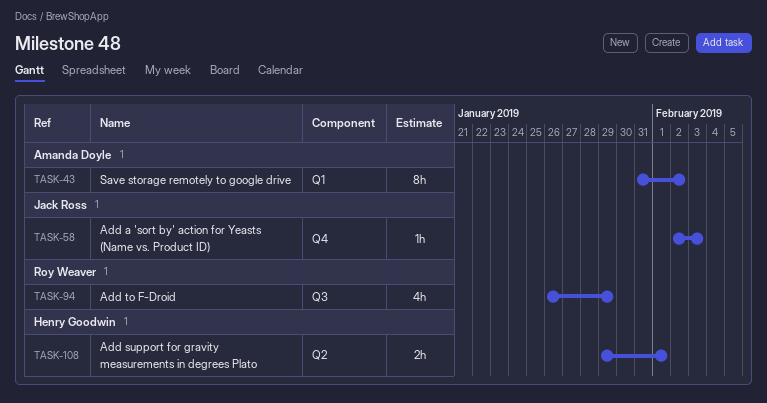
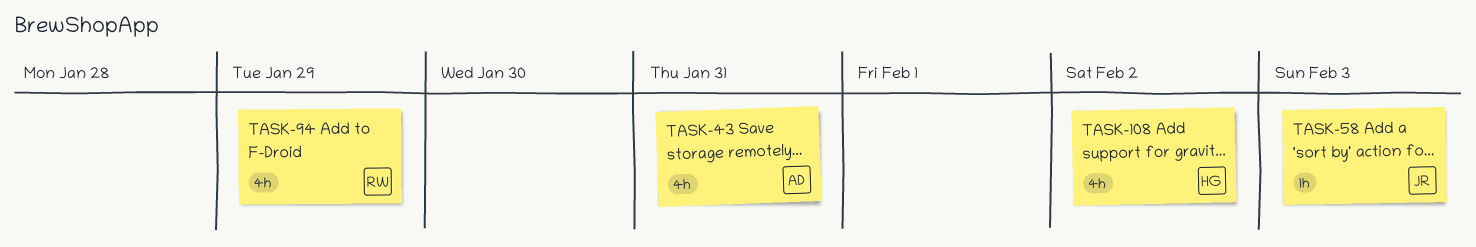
TASK-43, estimate: 8h -> 4h
TASK-43, due: Feb 2 -> Jan 31
TASK-108, estimate: 2h -> 4h
TASK-108, due: Feb 1 -> Feb 2

